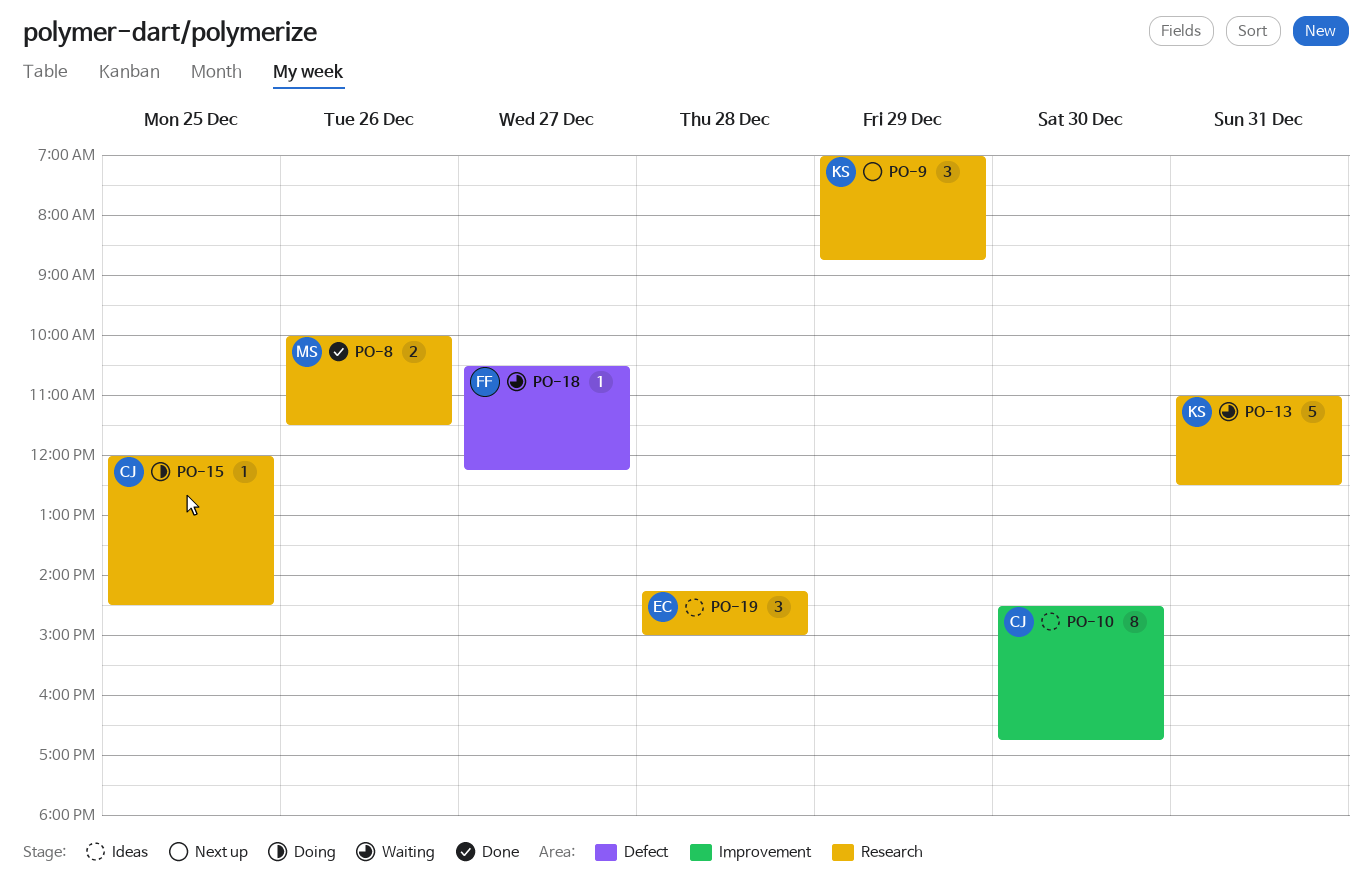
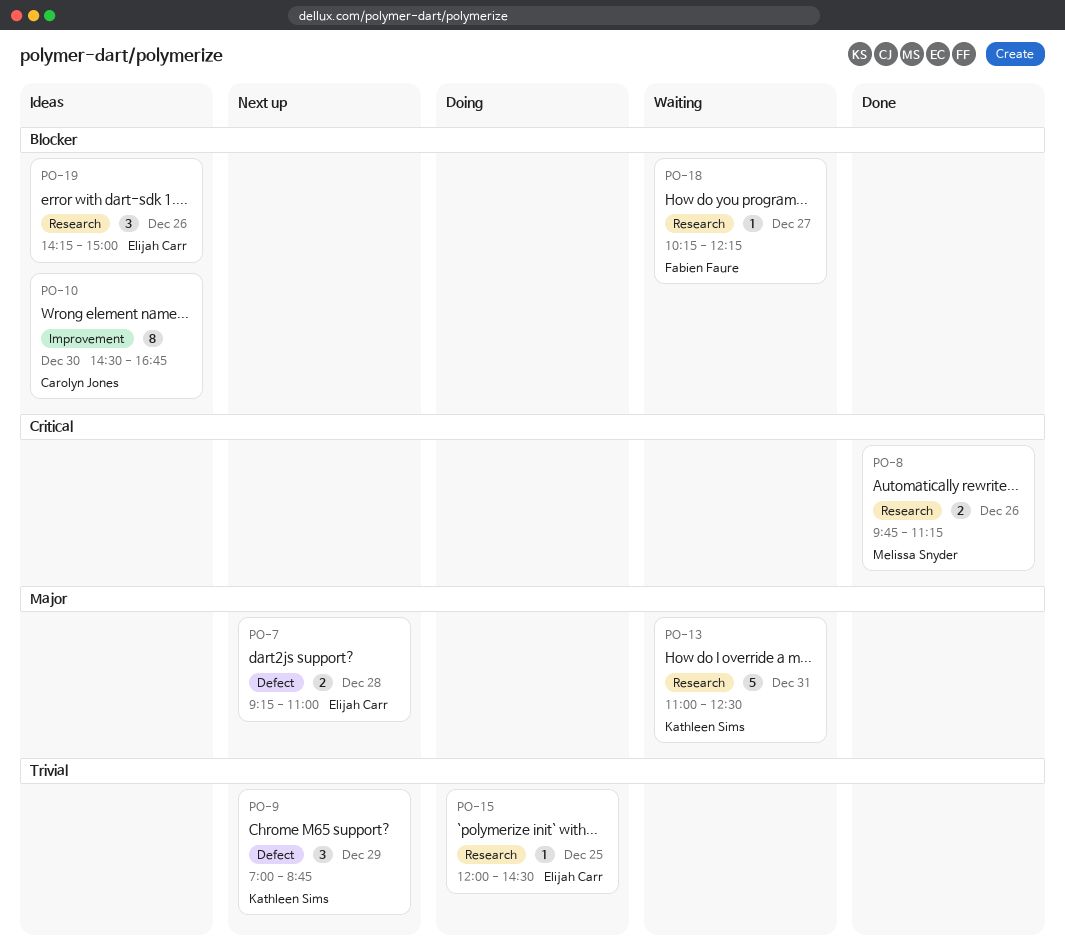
PO-7: none -> present
PO-8, begins: 10:00 -> 09:45
PO-8, ends: 11:30 -> 11:15
PO-9, label: Research -> Defect
PO-15, owner: Carolyn Jones -> Elijah Carr
PO-18, label: Defect -> Research
PO-18, begins: 10:30 -> 10:15
PO-19, day: Dec 28 -> Dec 26

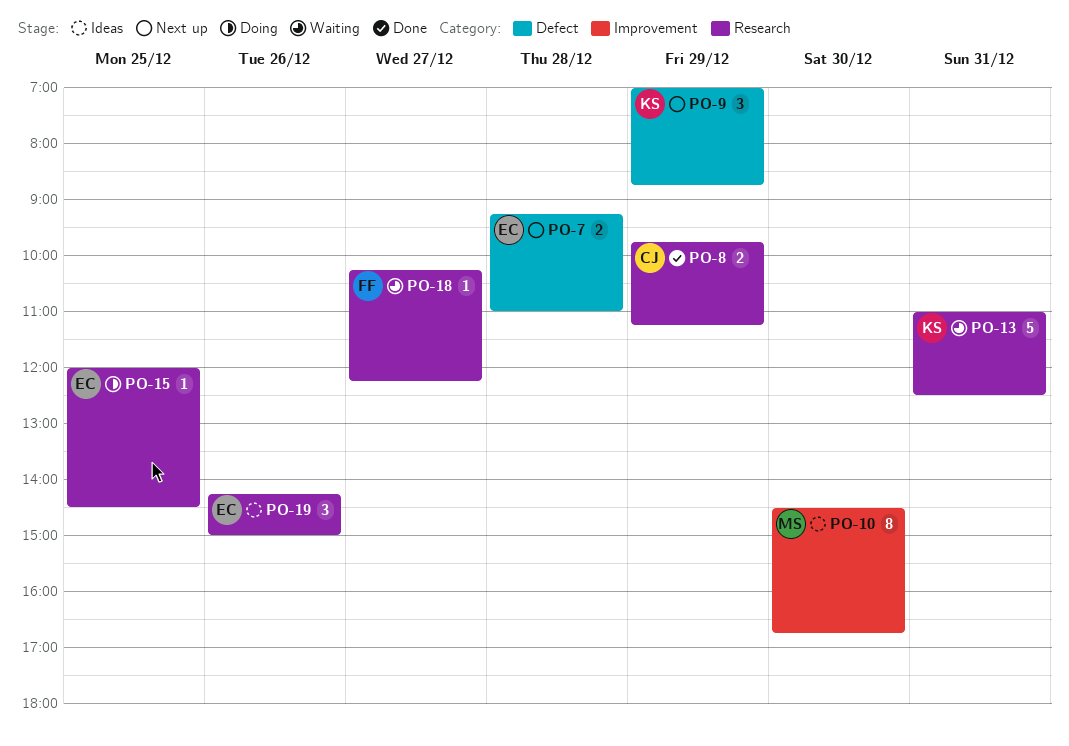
PO-8, owner: Melissa Snyder -> Carolyn Jones
PO-8, day: Dec 26 -> Dec 29
PO-10, owner: Carolyn Jones -> Melissa Snyder

